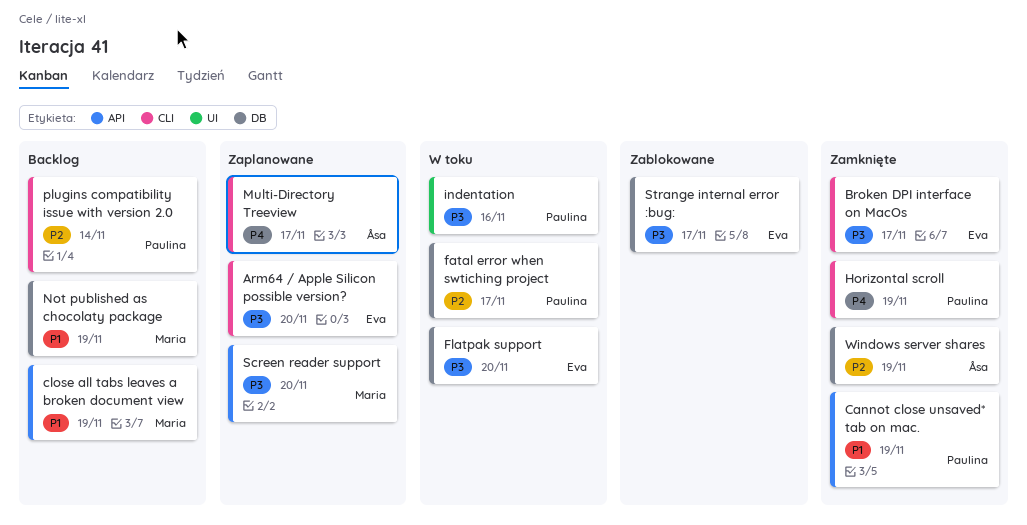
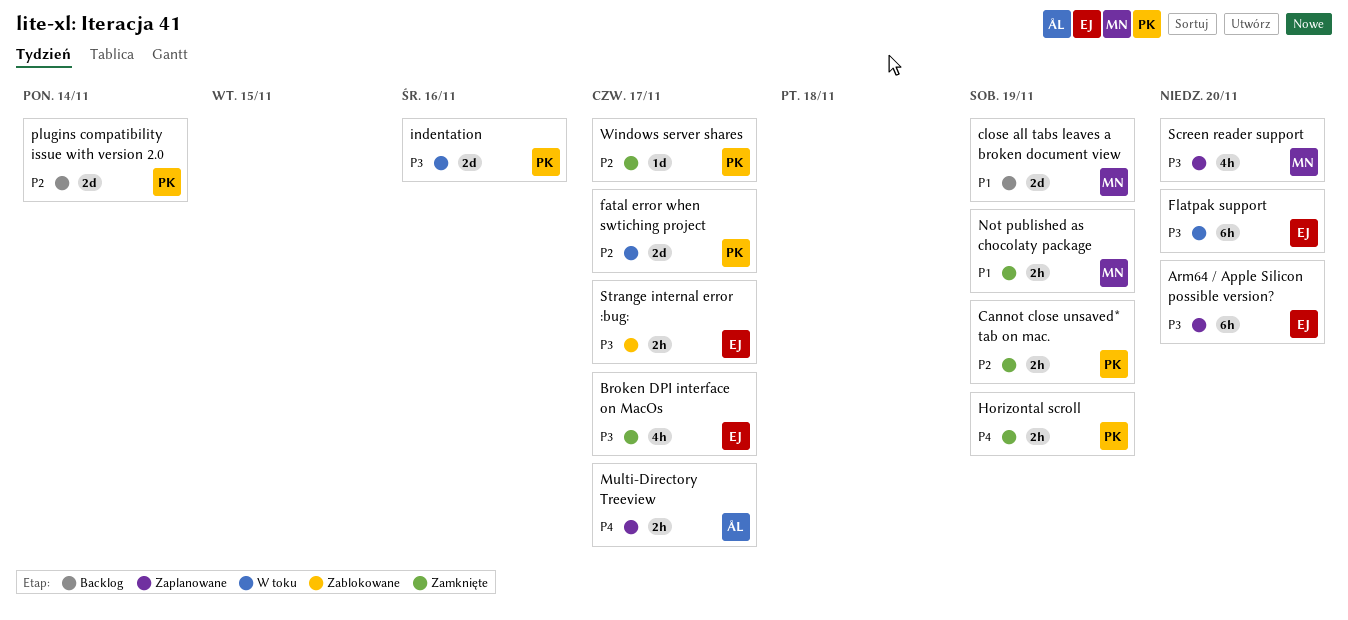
Cannot close unsaved* tab on mac., priority: P1 -> P2
Not published as chocolaty package, status: Backlog -> Zamknięte
Windows server shares, owner: Åsa -> Paulina
Windows server shares, due: Nov 19 -> Nov 17

